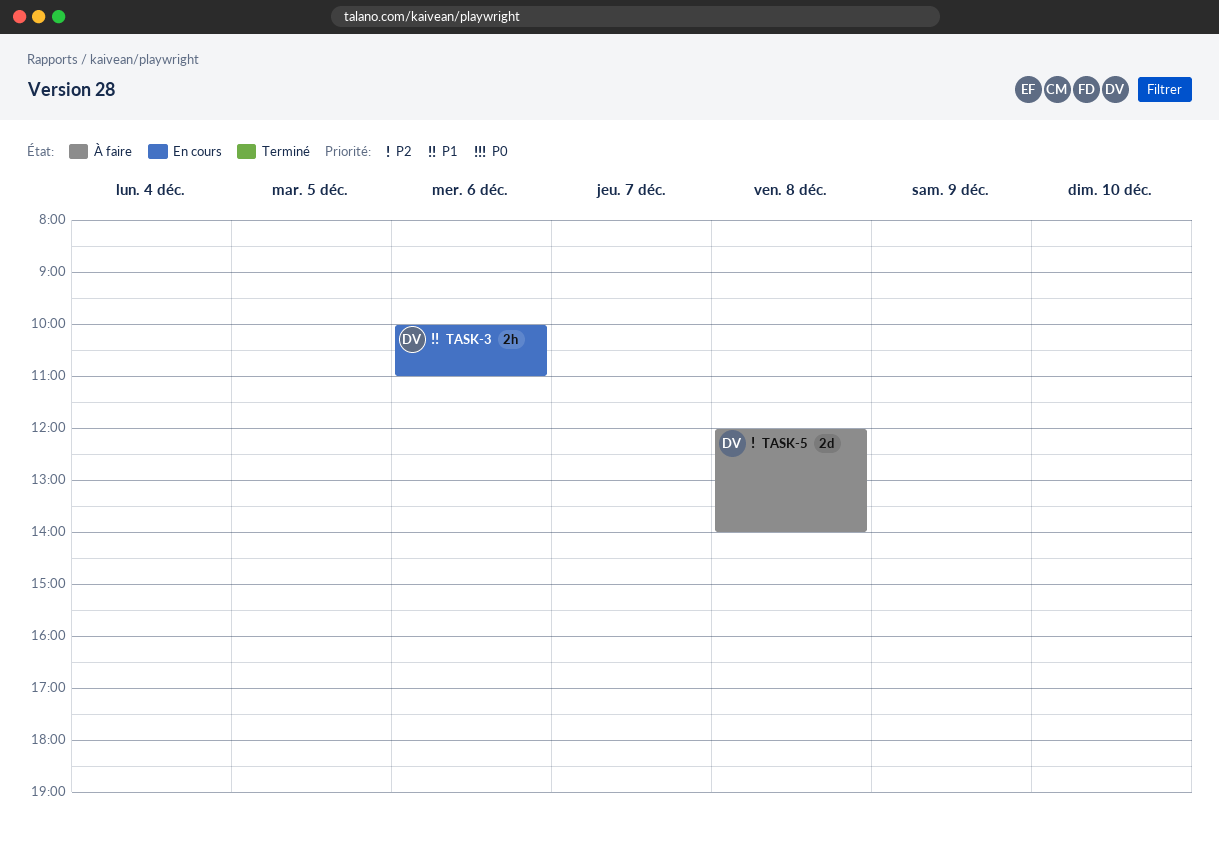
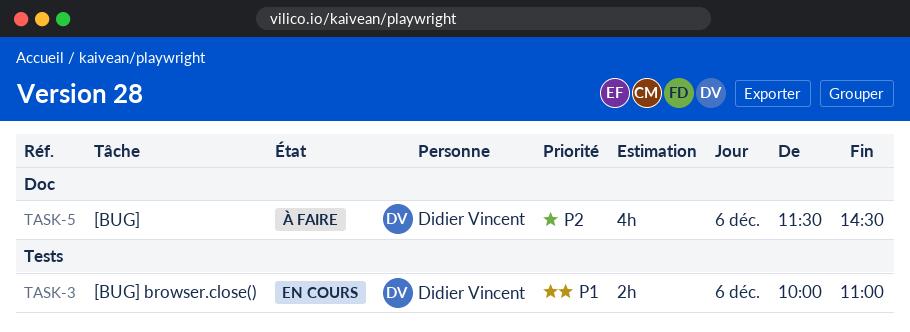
TASK-5, estimate: 2d -> 4h
TASK-5, day: Dec 8 -> Dec 6
TASK-5, begins: 12:00 -> 11:30
TASK-5, ends: 14:00 -> 14:30

